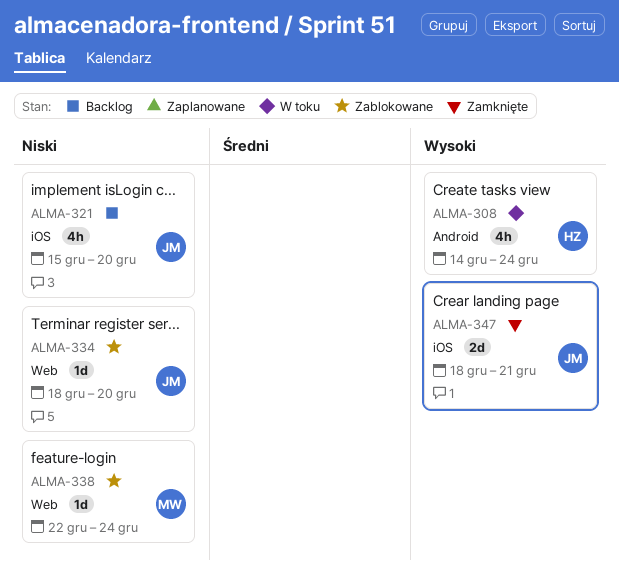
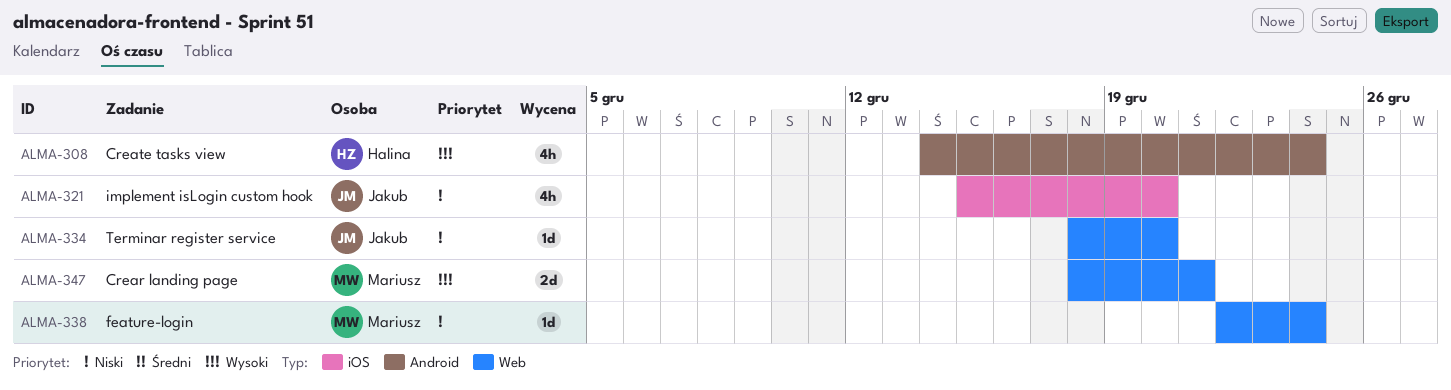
ALMA-347, owner: Jakub -> Mariusz
ALMA-347, label: iOS -> Web

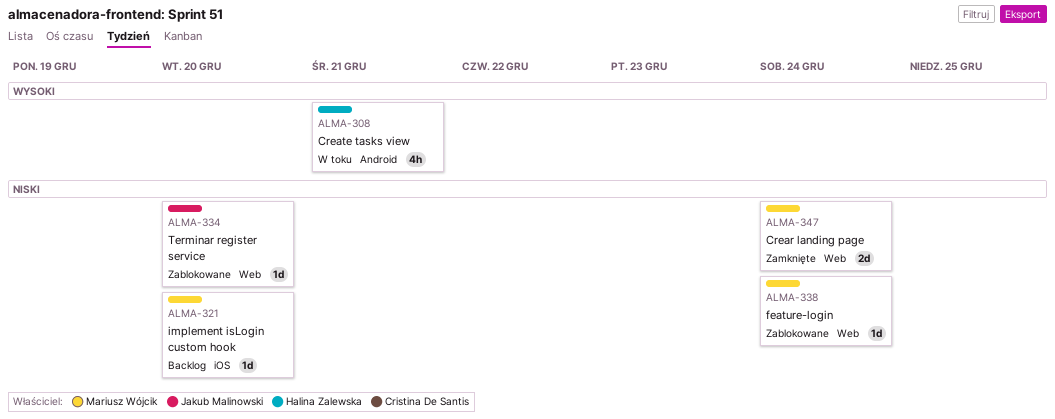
ALMA-308, due: Dec 24 -> Dec 21
ALMA-321, owner: Jakub Malinowski -> Mariusz Wójcik
ALMA-321, estimate: 4h -> 1d
ALMA-347, priority: Wysoki -> Niski
ALMA-347, due: Dec 21 -> Dec 24

